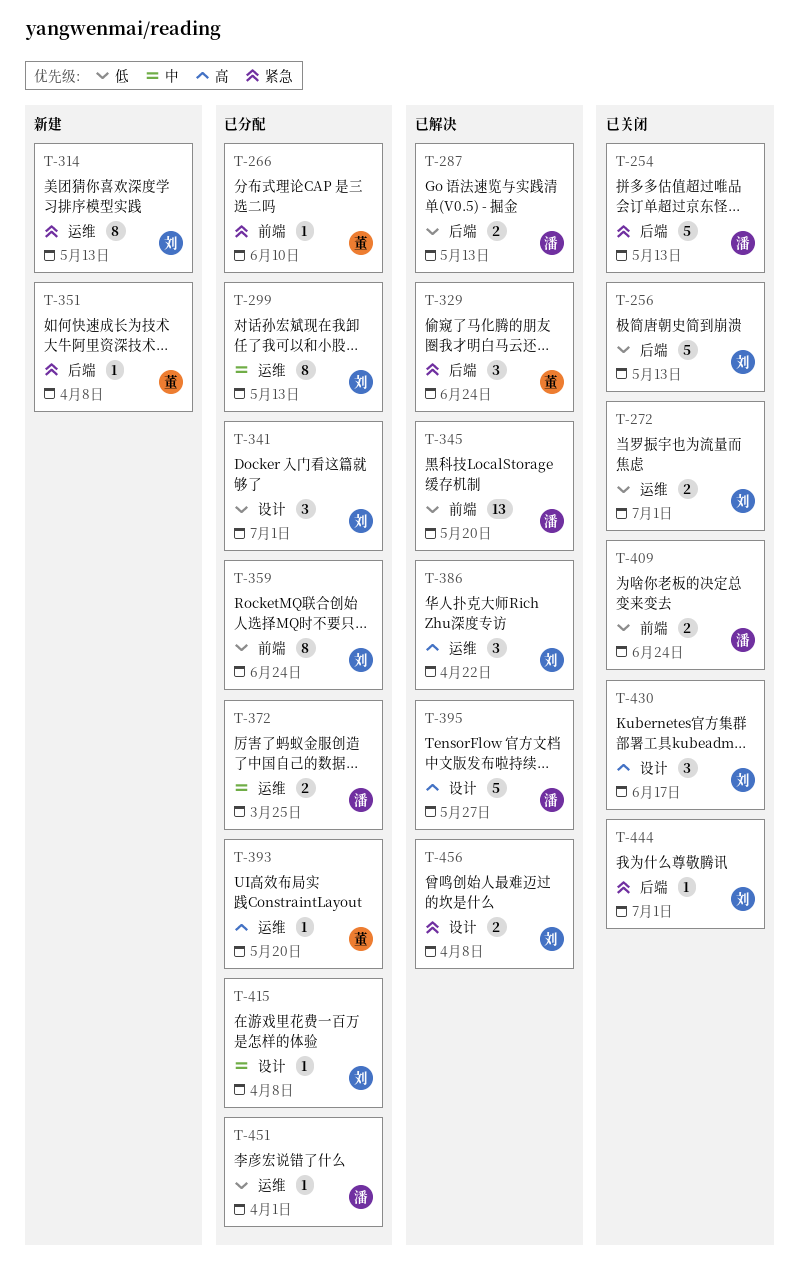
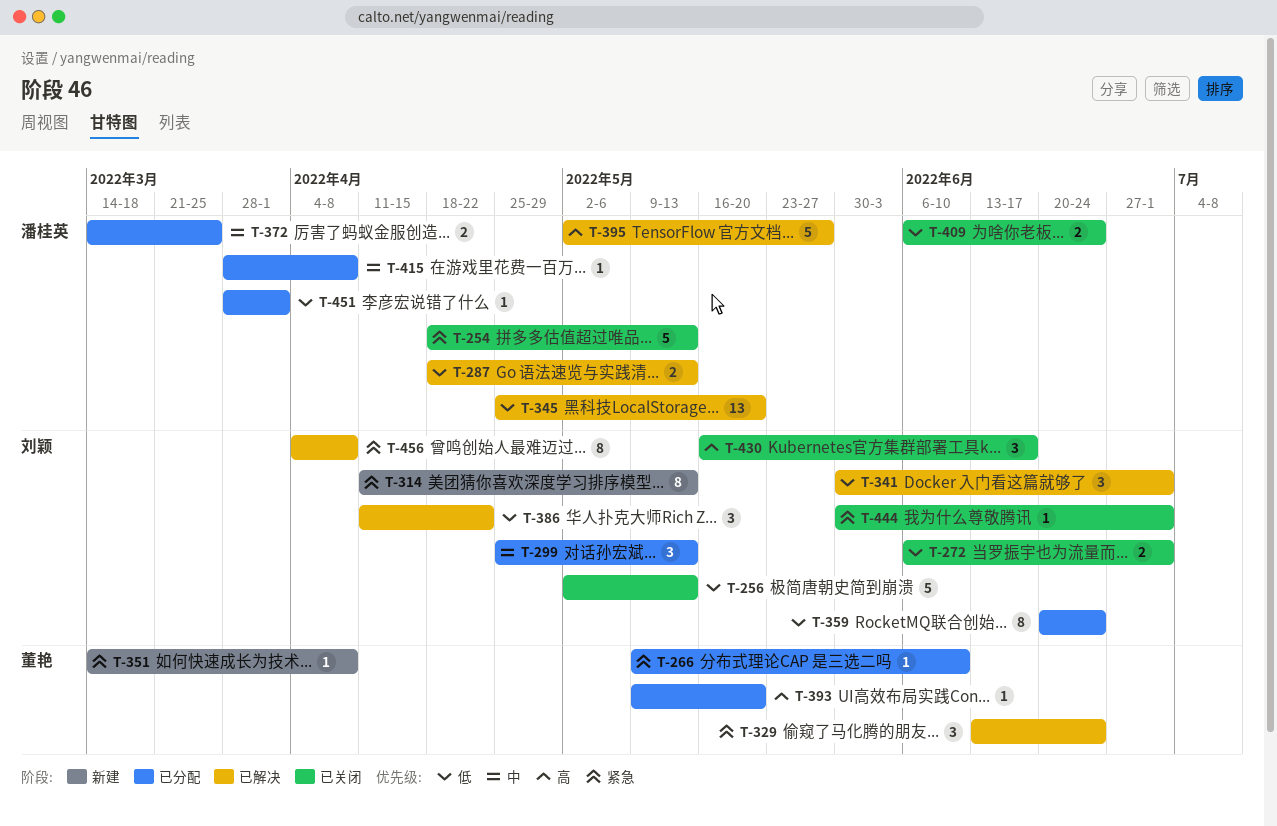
T-299, estimate: 8 -> 3
T-341, status: 已分配 -> 已解决
T-386, priority: 高 -> 低
T-415, owner: 刘颖 -> 潘桂英
T-456, estimate: 2 -> 8

